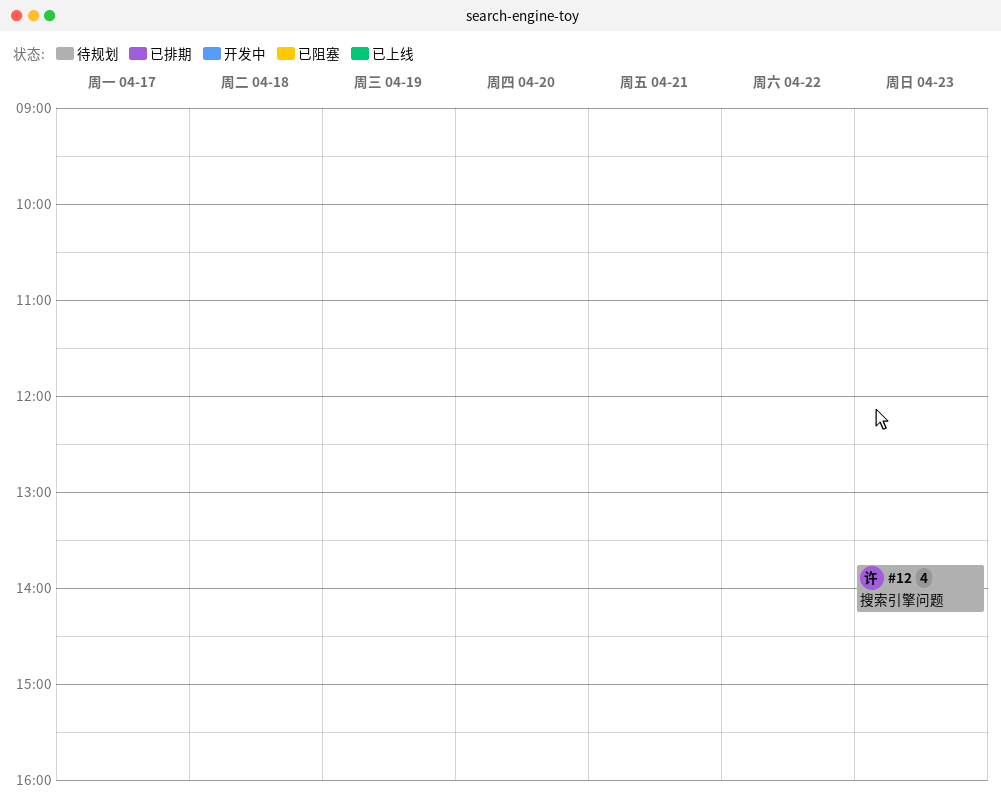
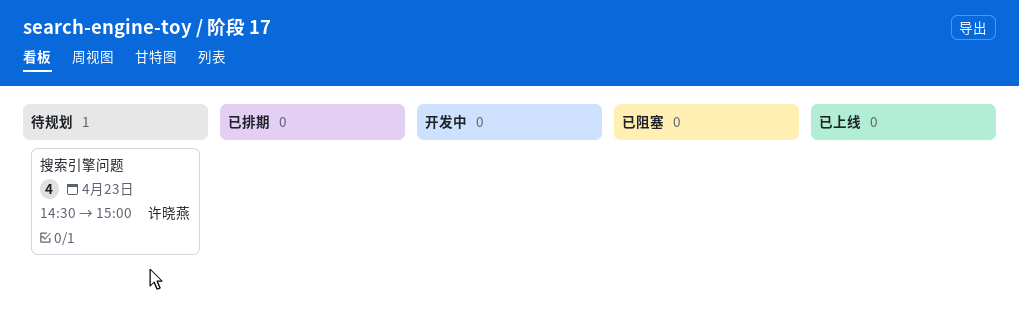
搜索引擎问题, begins: 13:45 -> 14:30
搜索引擎问题, ends: 14:15 -> 15:00

